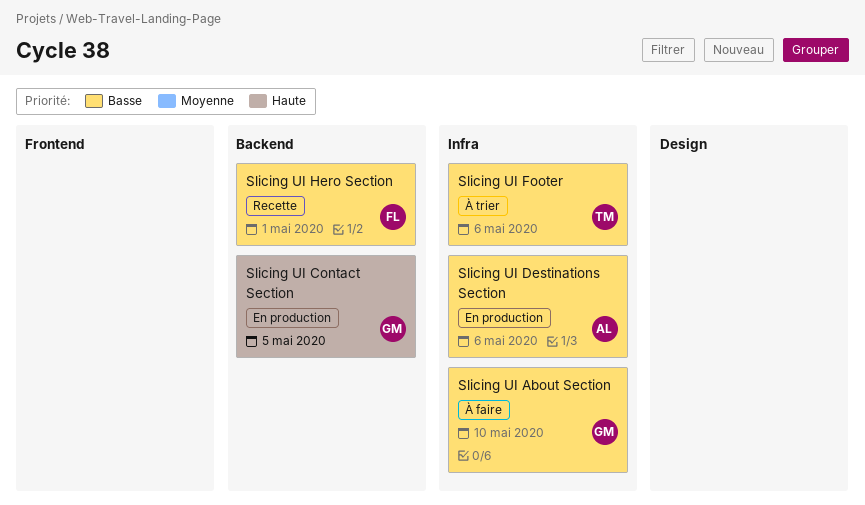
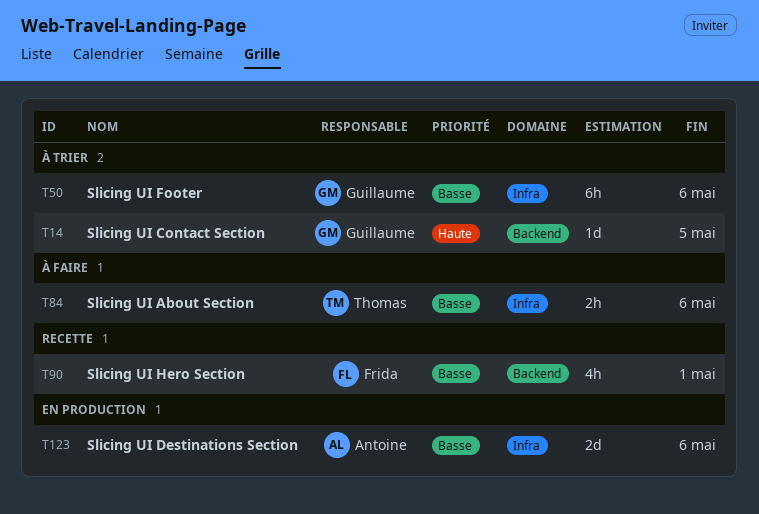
Slicing UI About Section, owner: Guillaume -> Thomas
Slicing UI About Section, due: May 10 -> May 6
Slicing UI Contact Section, status: En production -> À trier
Slicing UI Footer, owner: Thomas -> Guillaume

